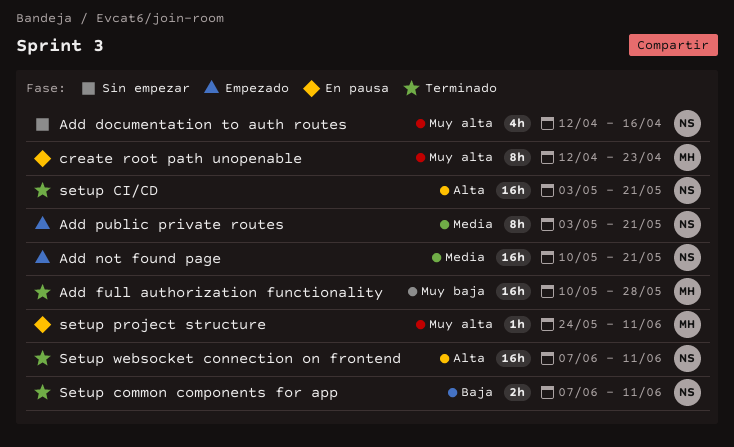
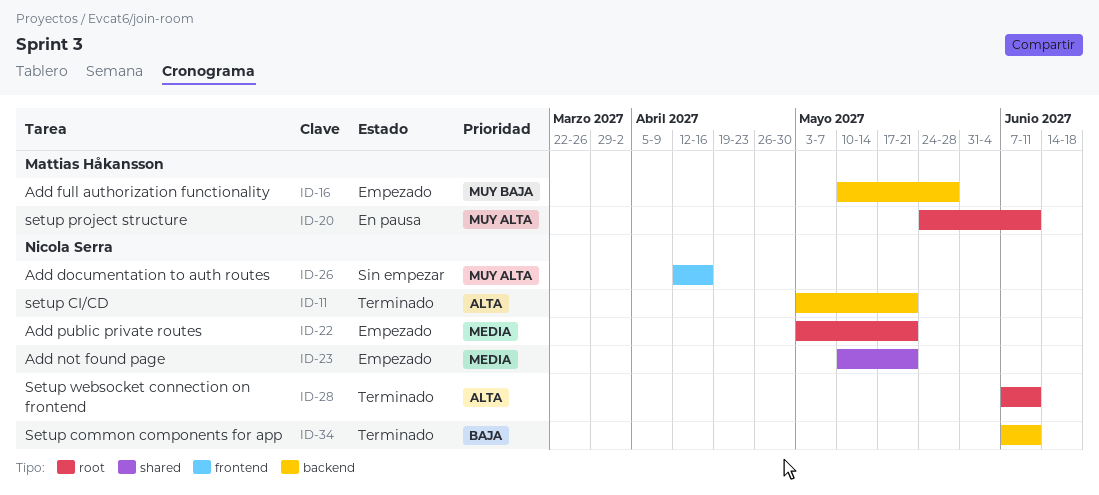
Add full authorization functionality, status: Terminado -> Empezado
create root path unopenable: present -> none

